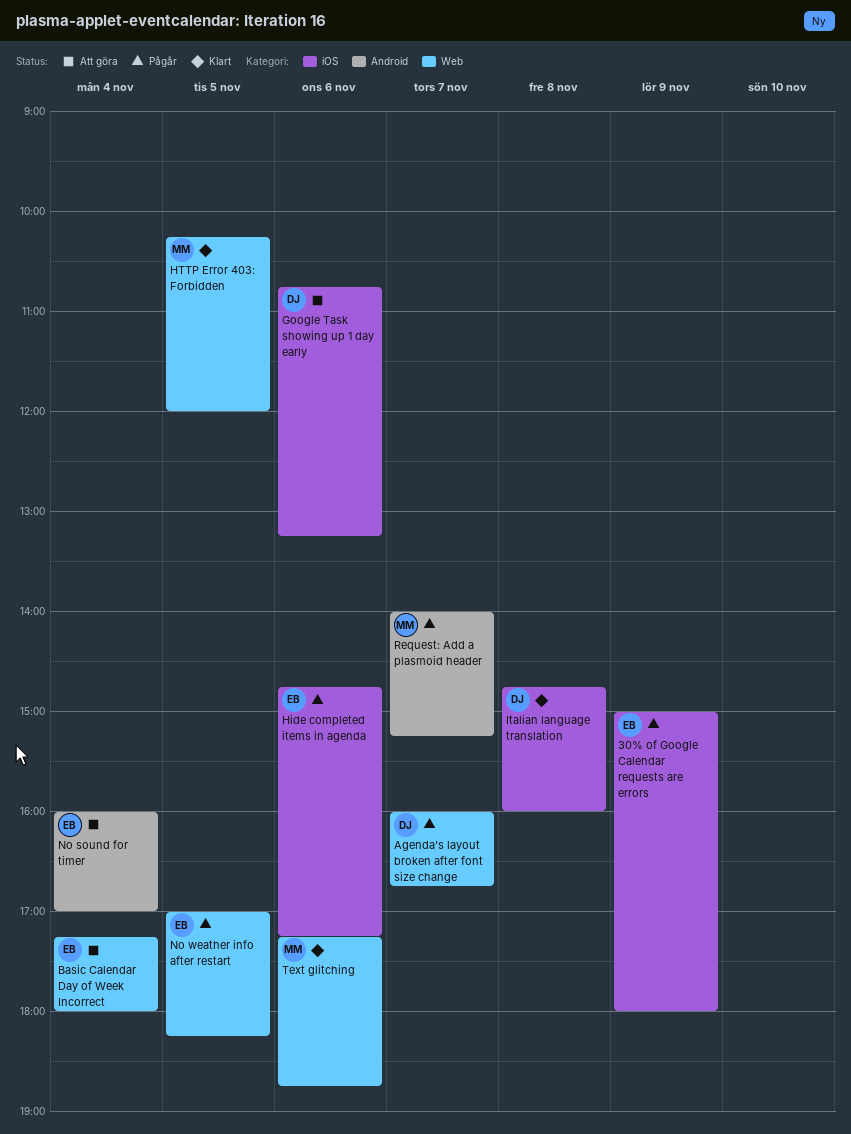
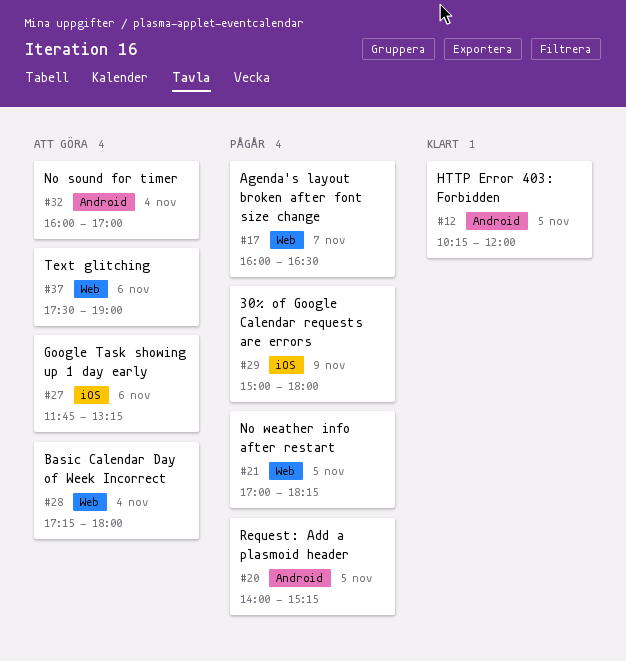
Agenda's layout broken after font size change, ends: 16:45 -> 16:30
Google Task showing up 1 day early, begins: 10:45 -> 11:45
Hide completed items in agenda: present -> none
HTTP Error 403: Forbidden, label: Web -> Android
Italian language translation: present -> none
Request: Add a plasmoid header, day: Nov 7 -> Nov 5
Text glitching, status: Klart -> Att göra
Text glitching, begins: 17:15 -> 17:30
Text glitching, ends: 18:45 -> 19:00

